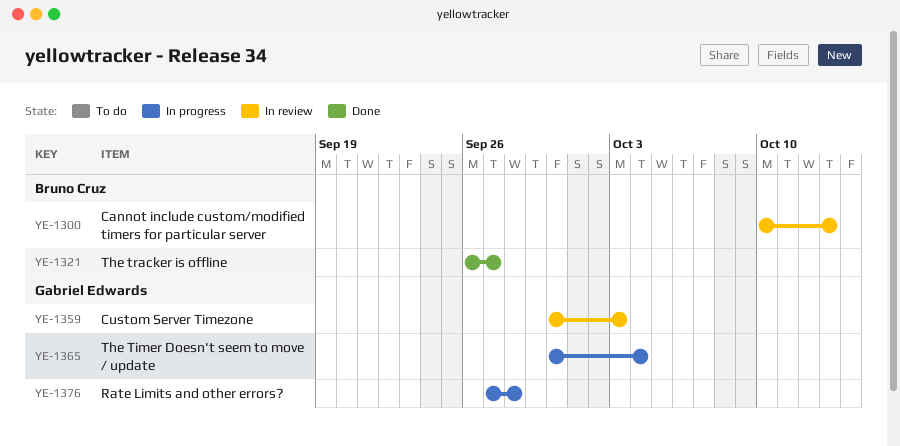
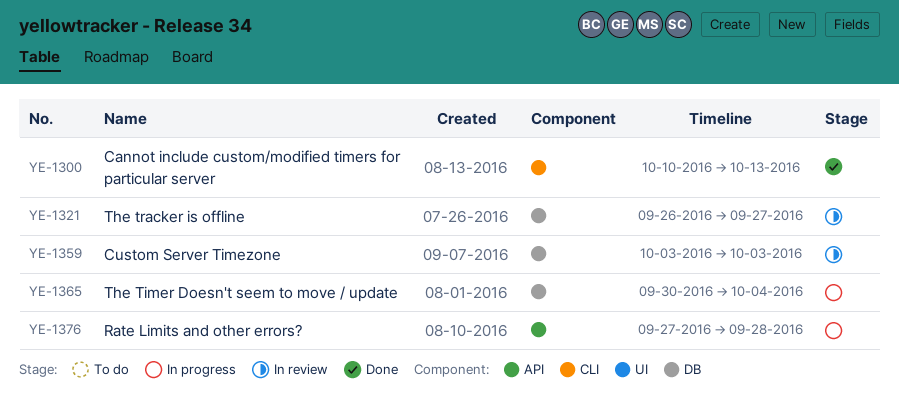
YE-1300, status: In review -> Done
YE-1321, status: Done -> In review
YE-1359, start: Sep 30 -> Oct 3

